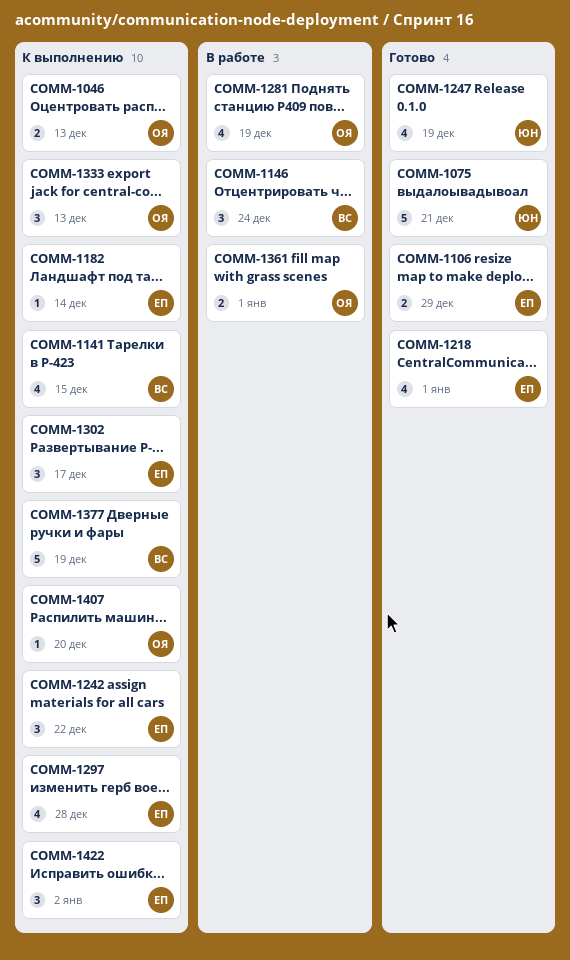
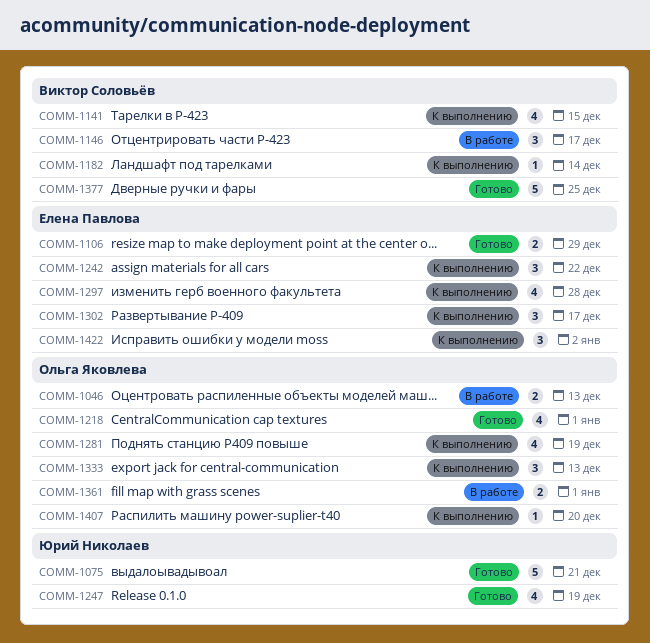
COMM-1046, status: К выполнению -> В работе
COMM-1146, due: Dec 24 -> Dec 17
COMM-1182, owner: Елена Павлова -> Виктор Соловьёв
COMM-1218, owner: Елена Павлова -> Ольга Яковлева
COMM-1281, status: В работе -> К выполнению
COMM-1377, status: К выполнению -> Готово
COMM-1377, due: Dec 19 -> Dec 25

